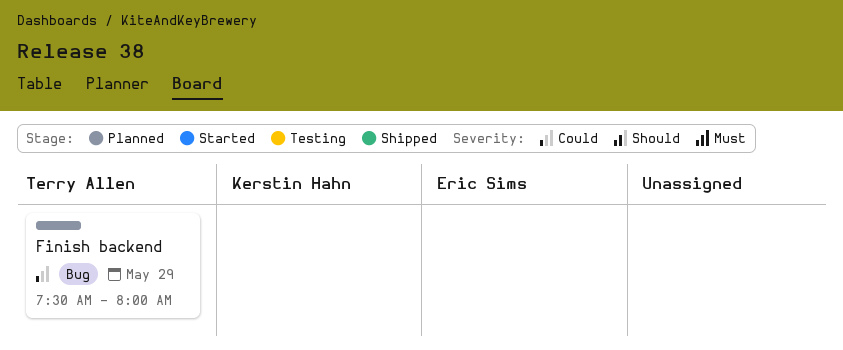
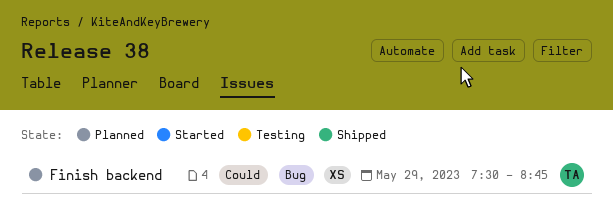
Finish backend, ends: 08:00 -> 08:45

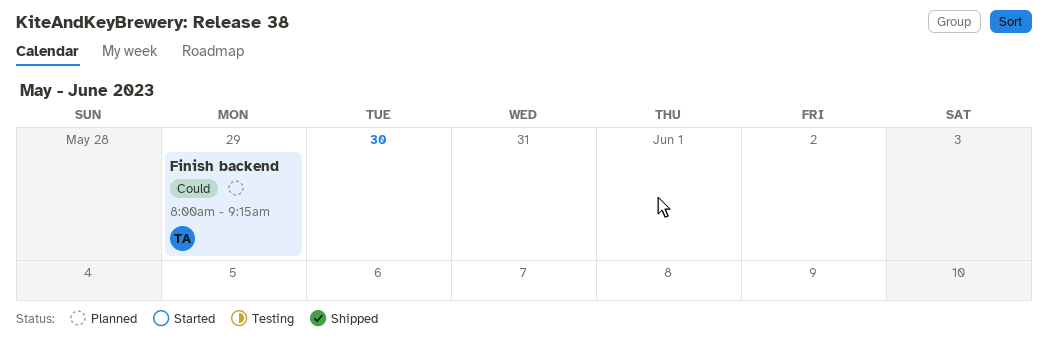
Finish backend, begins: 07:30 -> 08:00
Finish backend, ends: 08:45 -> 09:15

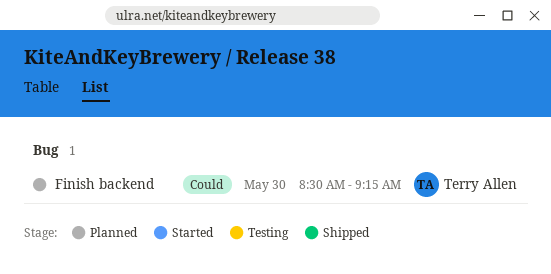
Finish backend, day: May 29 -> May 30
Finish backend, begins: 08:00 -> 08:30

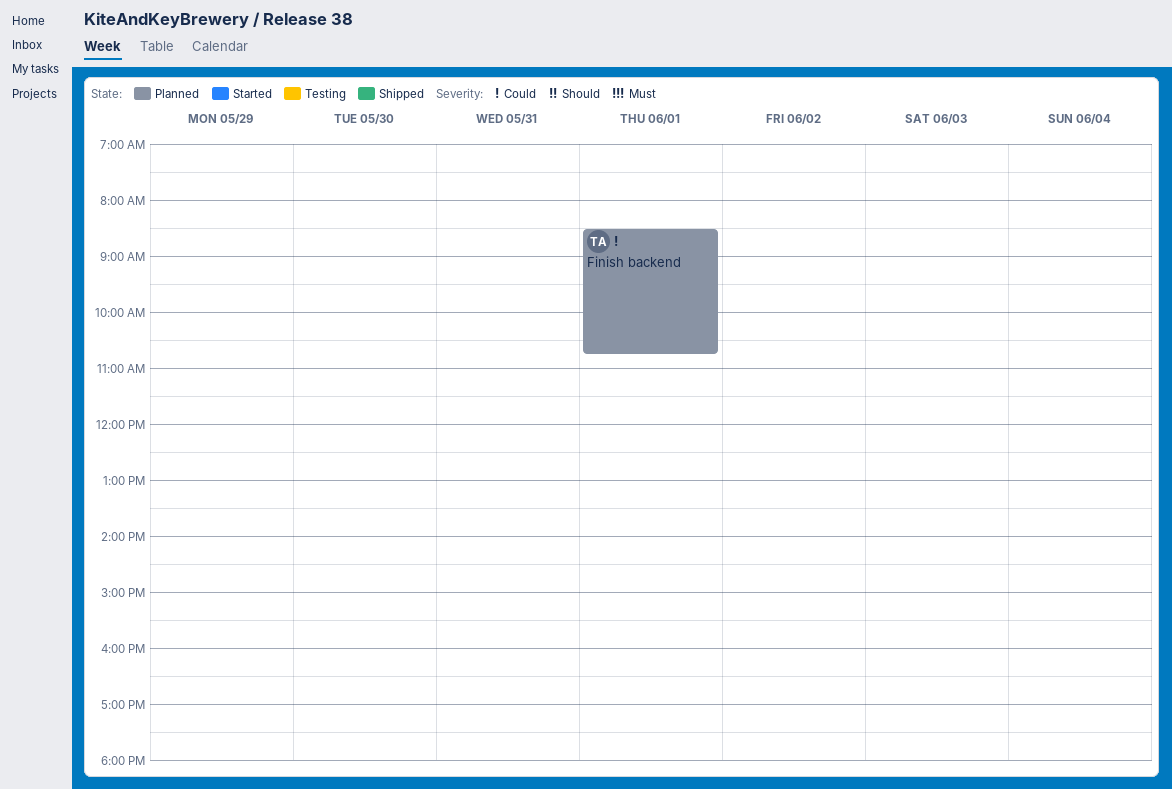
Finish backend, day: May 30 -> Jun 1
Finish backend, ends: 09:15 -> 10:45

